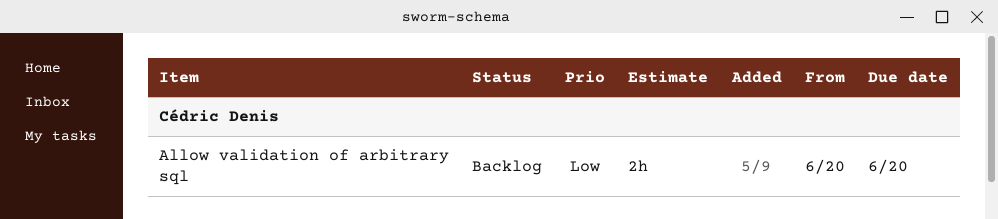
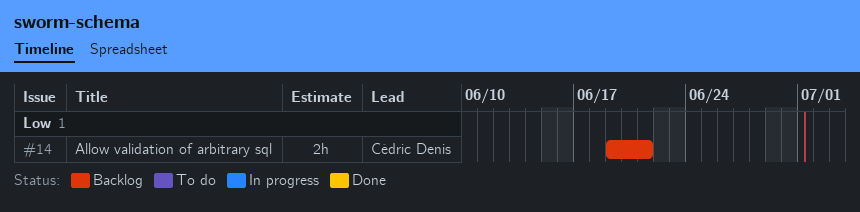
Allow validation of arbitrary sql, start: Jun 20 -> Jun 19
Allow validation of arbitrary sql, due: Jun 20 -> Jun 21

